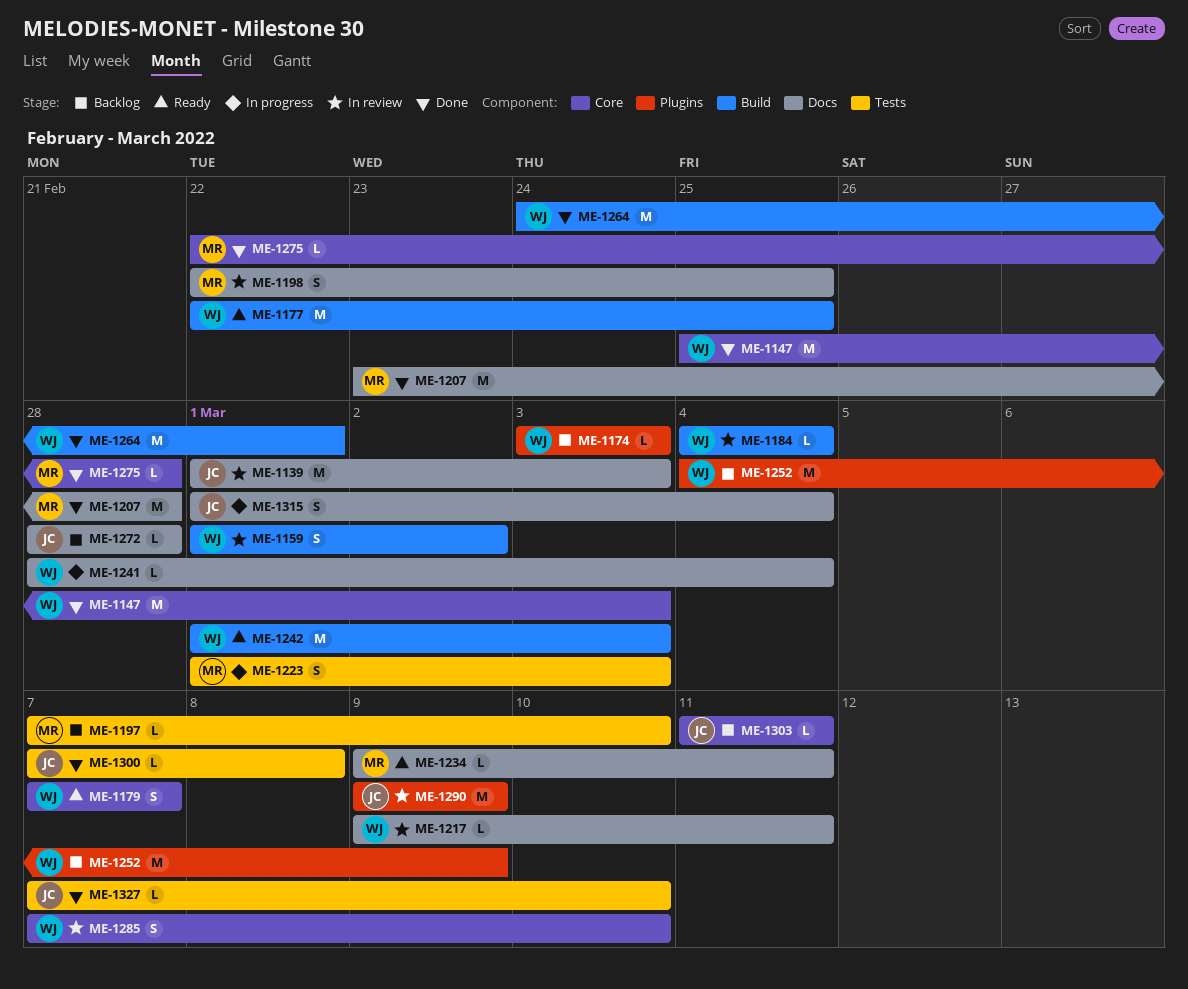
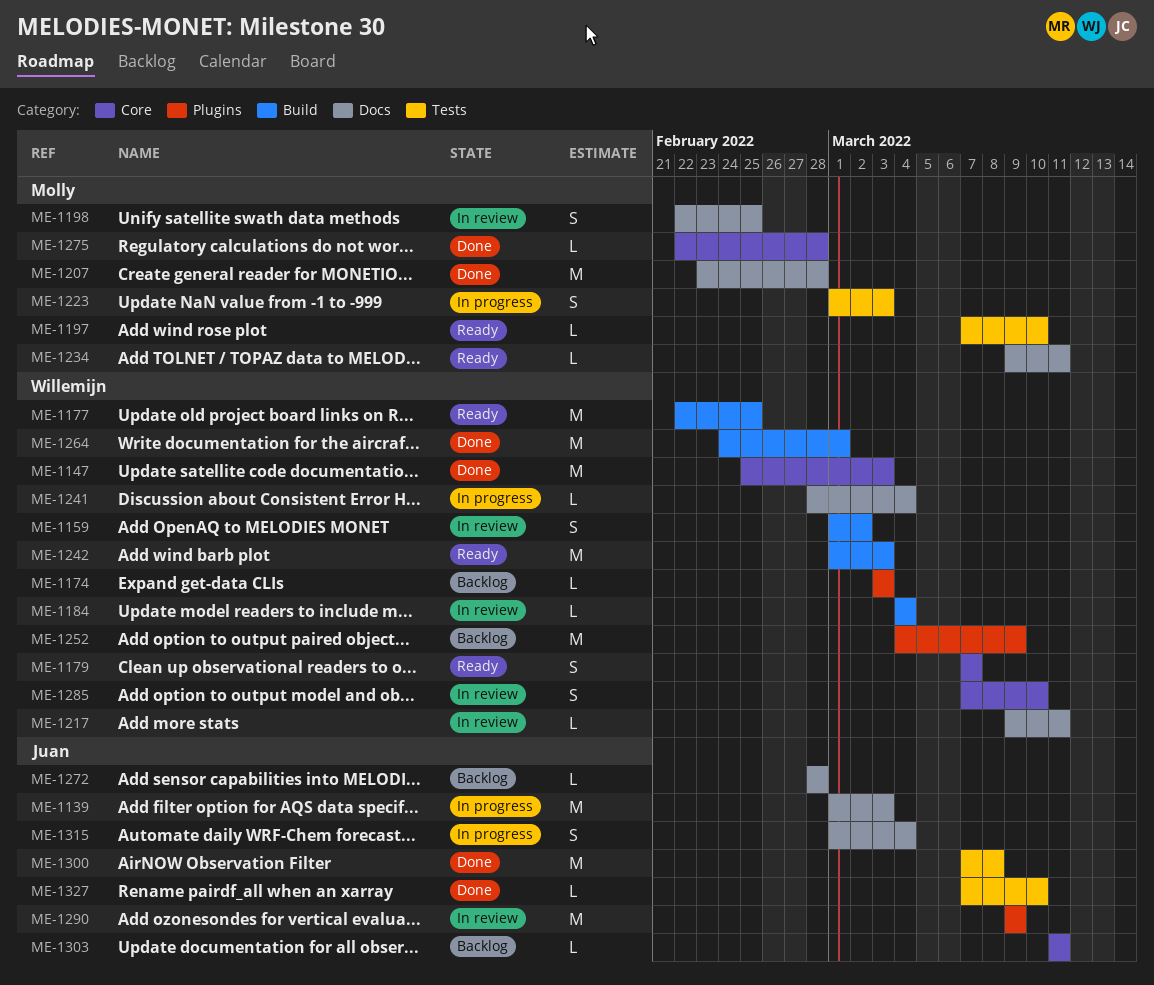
ME-1139, status: In review -> In progress
ME-1197, status: Backlog -> Ready
ME-1300, estimate: L -> M

